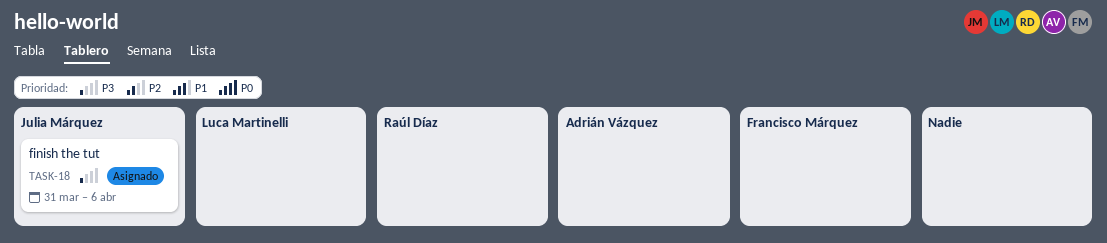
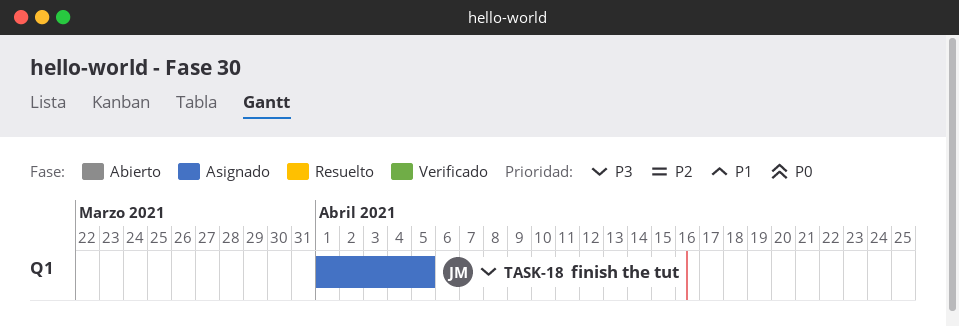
TASK-18, start: Mar 31 -> Apr 1
TASK-18, due: Apr 6 -> Apr 5

